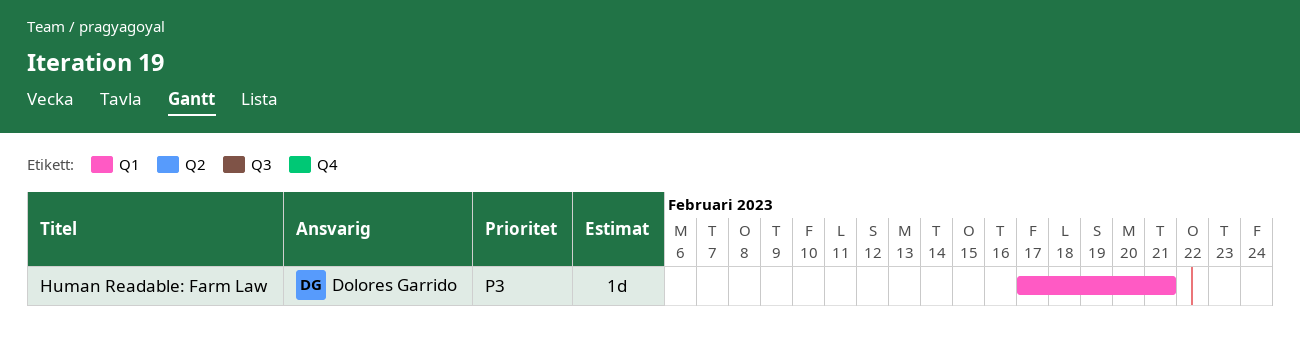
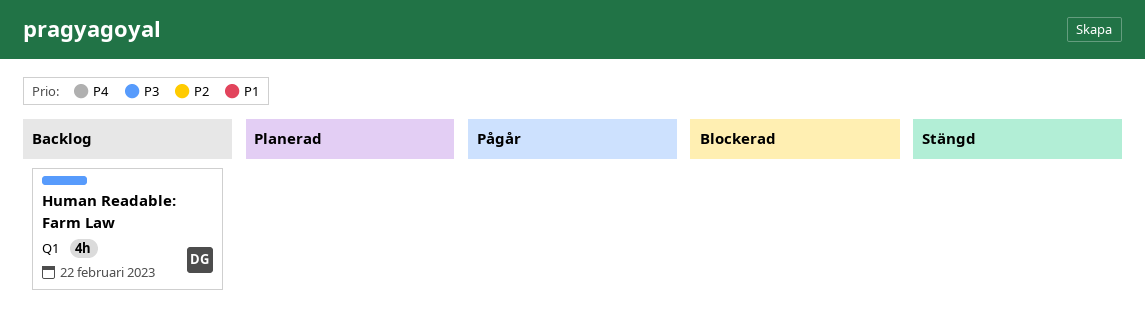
Human Readable: Farm Law, estimate: 1d -> 4h
Human Readable: Farm Law, due: Feb 21 -> Feb 22

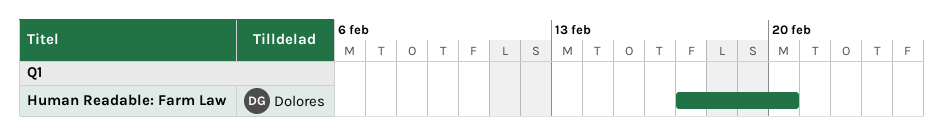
Human Readable: Farm Law, due: Feb 22 -> Feb 20

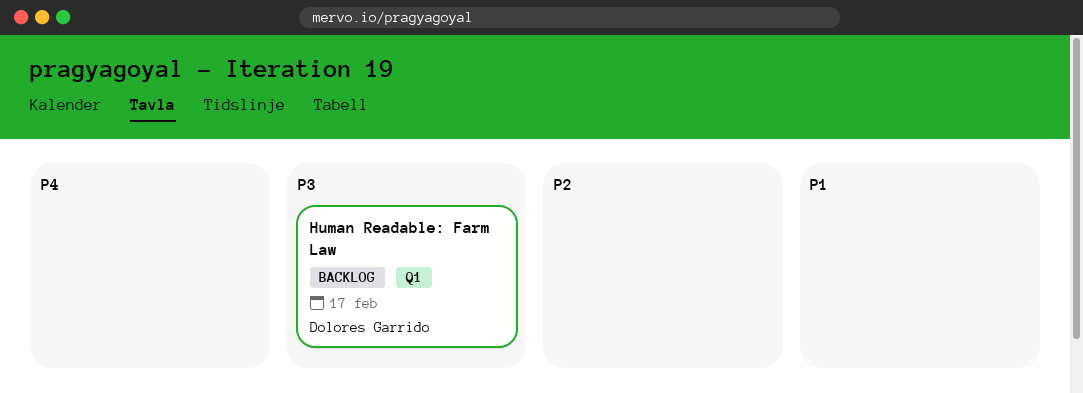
Human Readable: Farm Law, due: Feb 20 -> Feb 17

